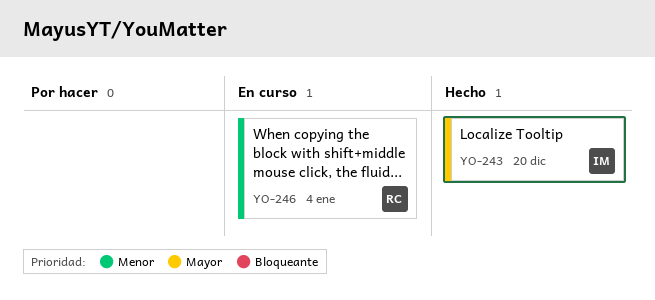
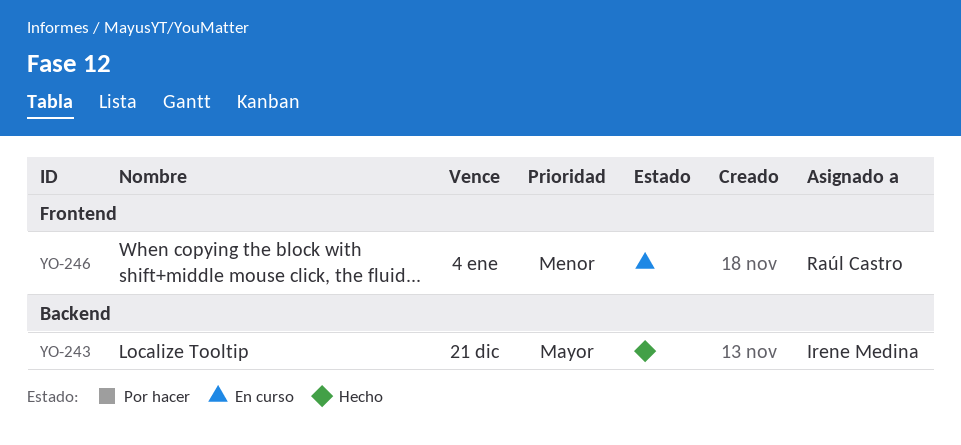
YO-243, due: Dec 20 -> Dec 21

